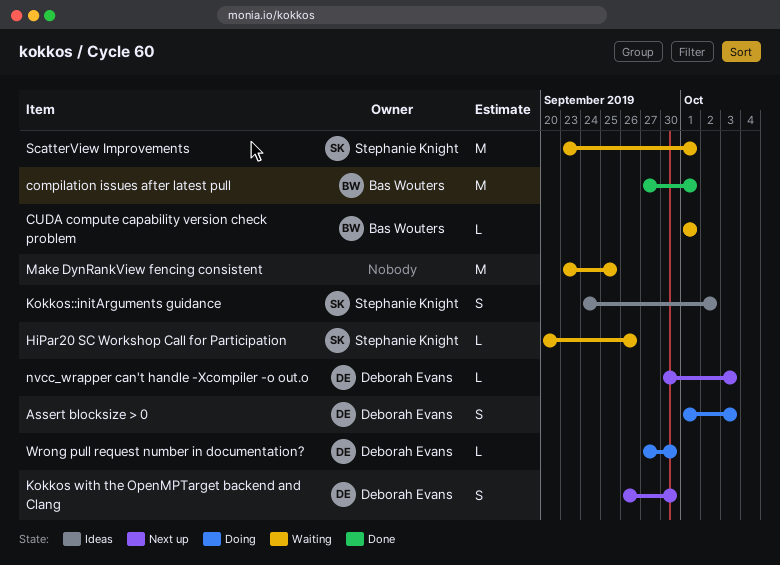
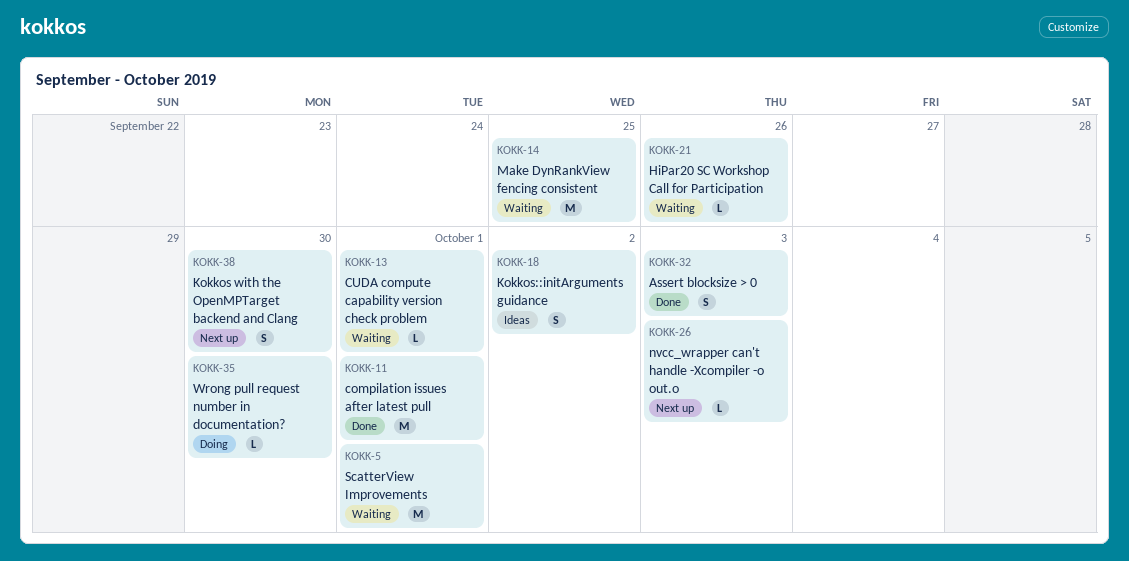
Assert blocksize > 0, status: Doing -> Done

